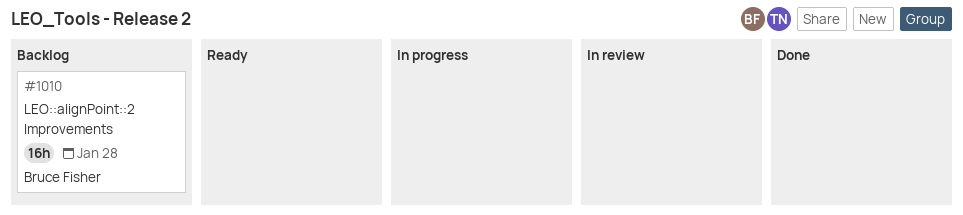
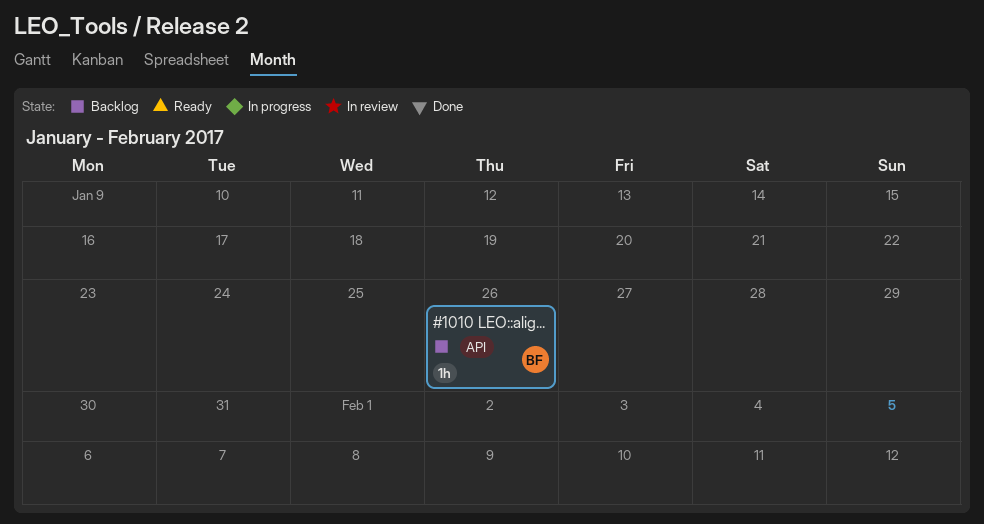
#1010, estimate: 16h -> 1h
#1010, due: Jan 28 -> Jan 26

